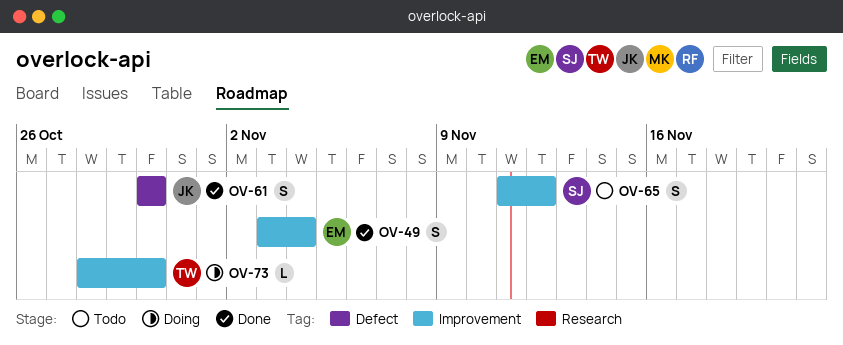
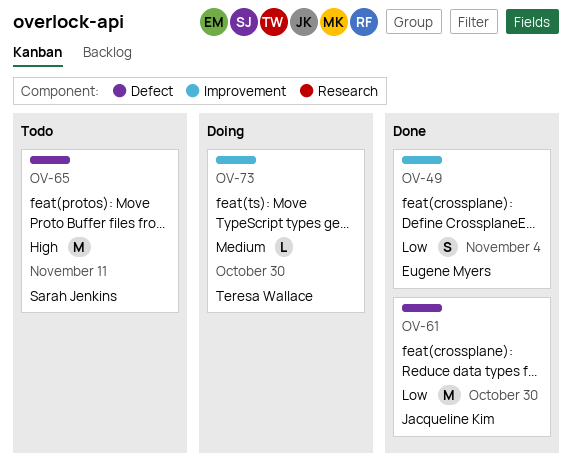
OV-61, estimate: S -> M
OV-65, label: Improvement -> Defect
OV-65, estimate: S -> M
OV-65, due: Nov 12 -> Nov 11

